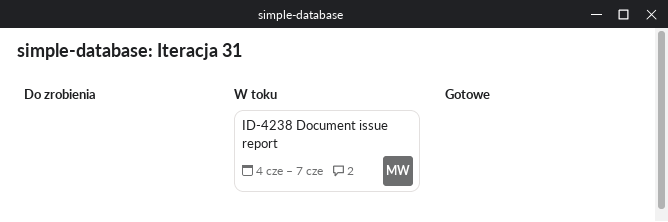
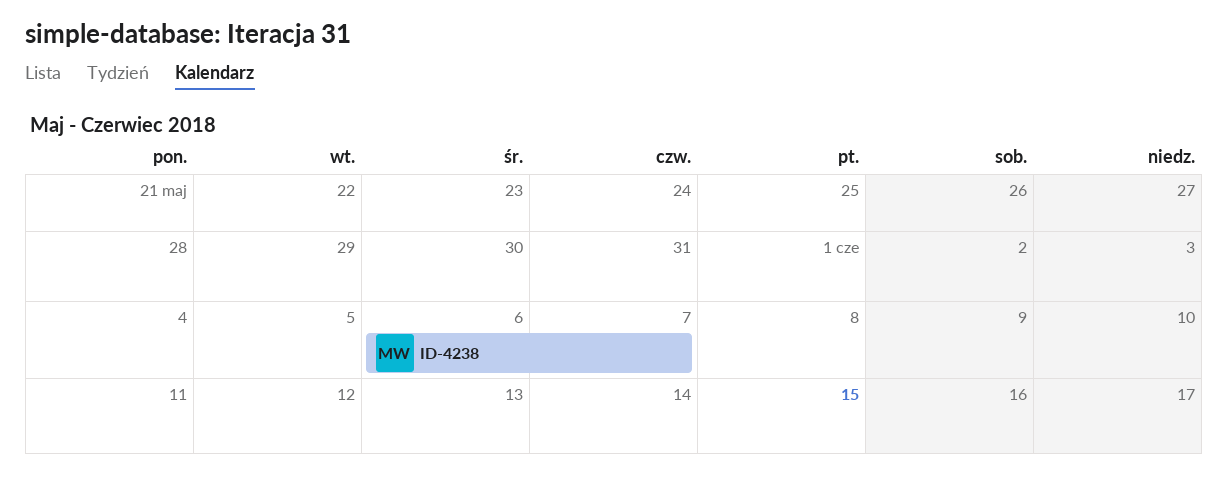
ID-4238, start: Jun 4 -> Jun 6

